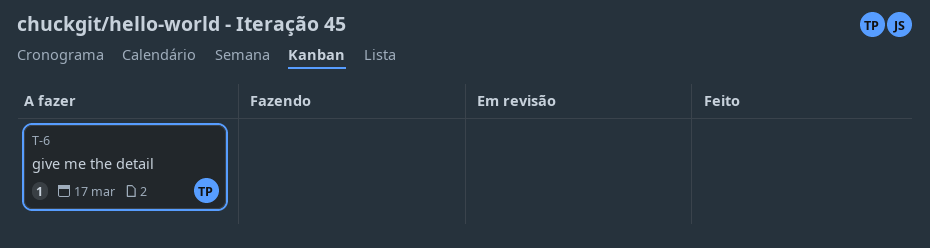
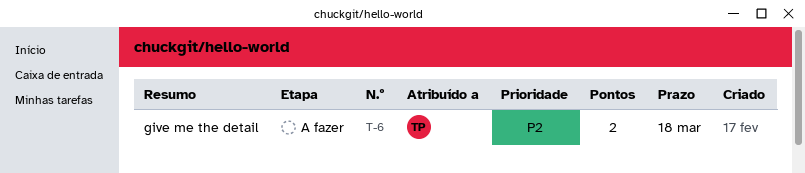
T-6, estimate: 1 -> 2
T-6, due: Mar 17 -> Mar 18

